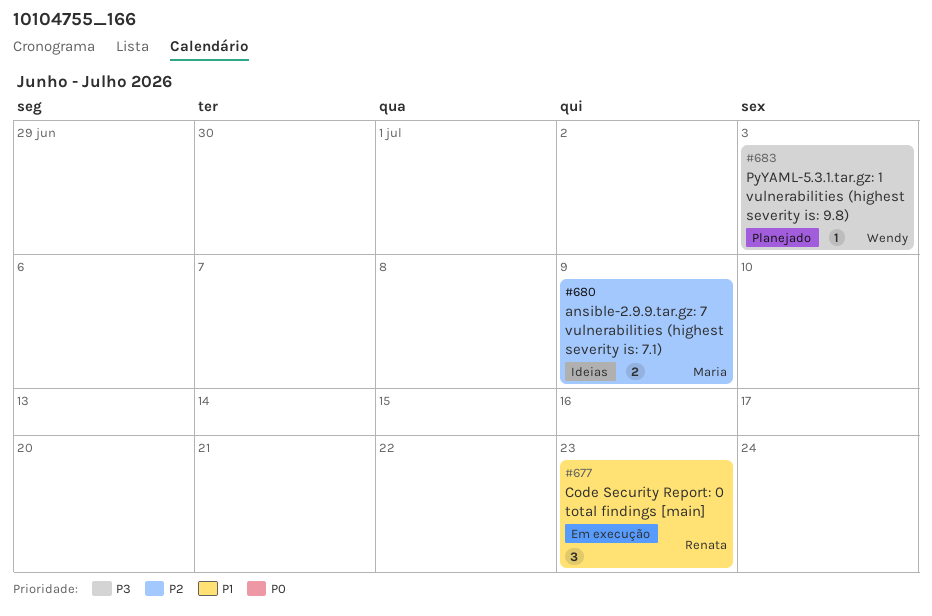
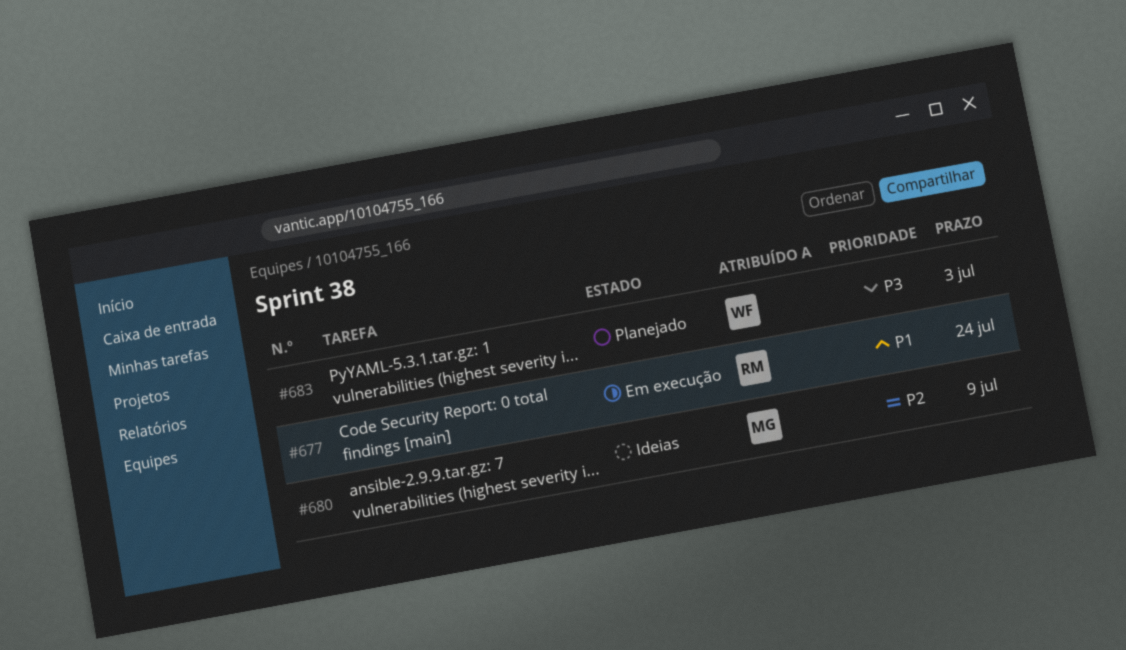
#677, due: Jul 23 -> Jul 24

